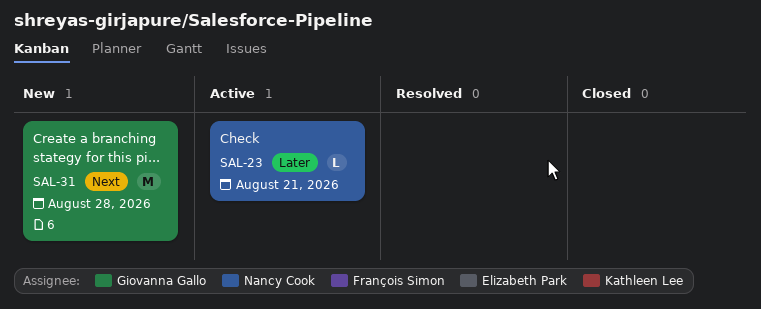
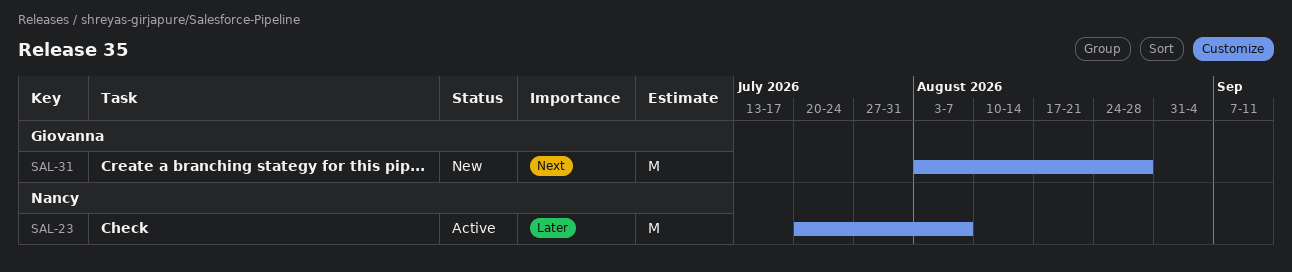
SAL-23, estimate: L -> M
SAL-23, due: Aug 21 -> Aug 7

